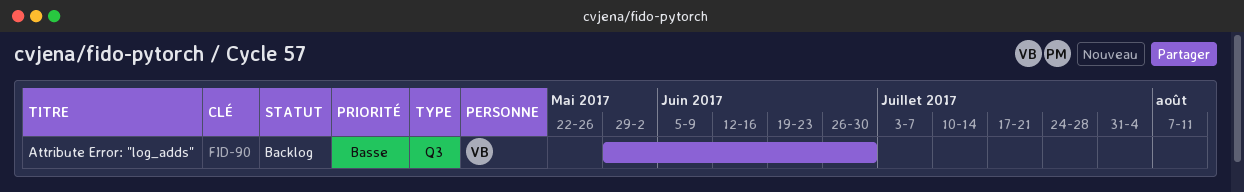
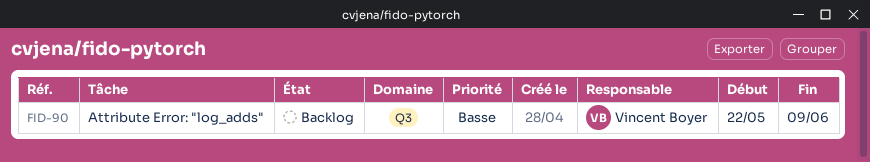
FID-90, start: May 29 -> May 22
FID-90, due: Jun 30 -> Jun 9

